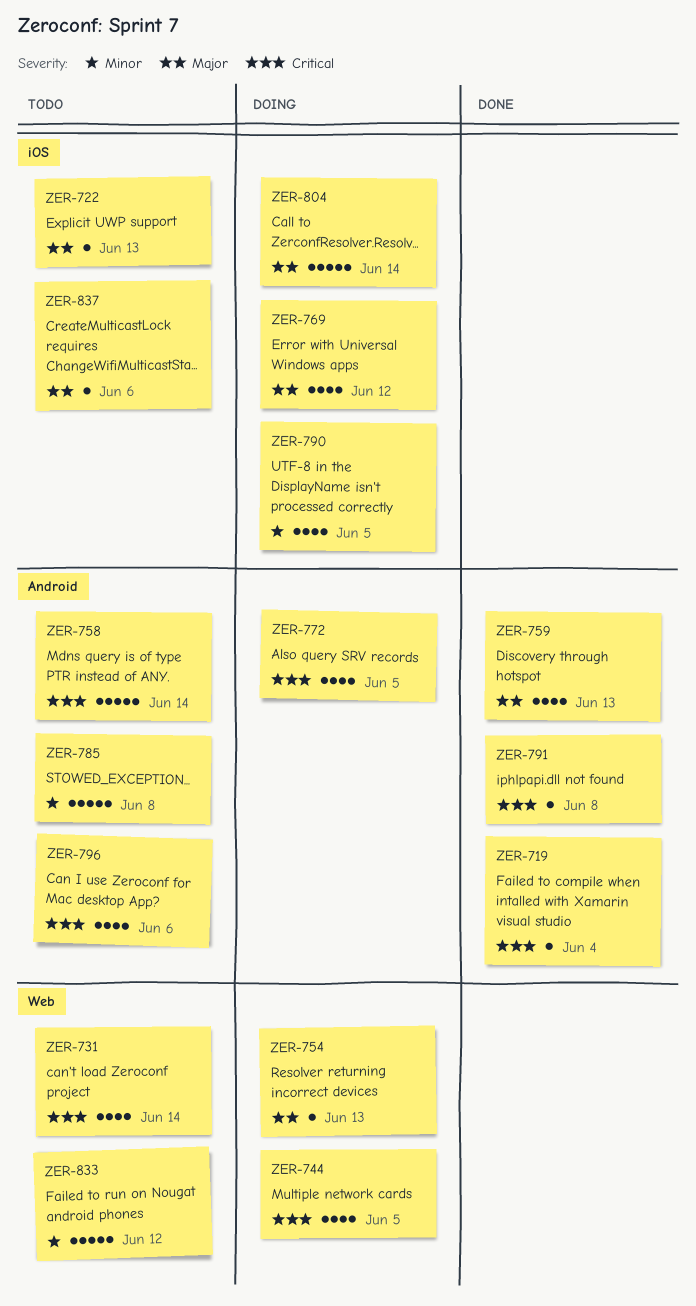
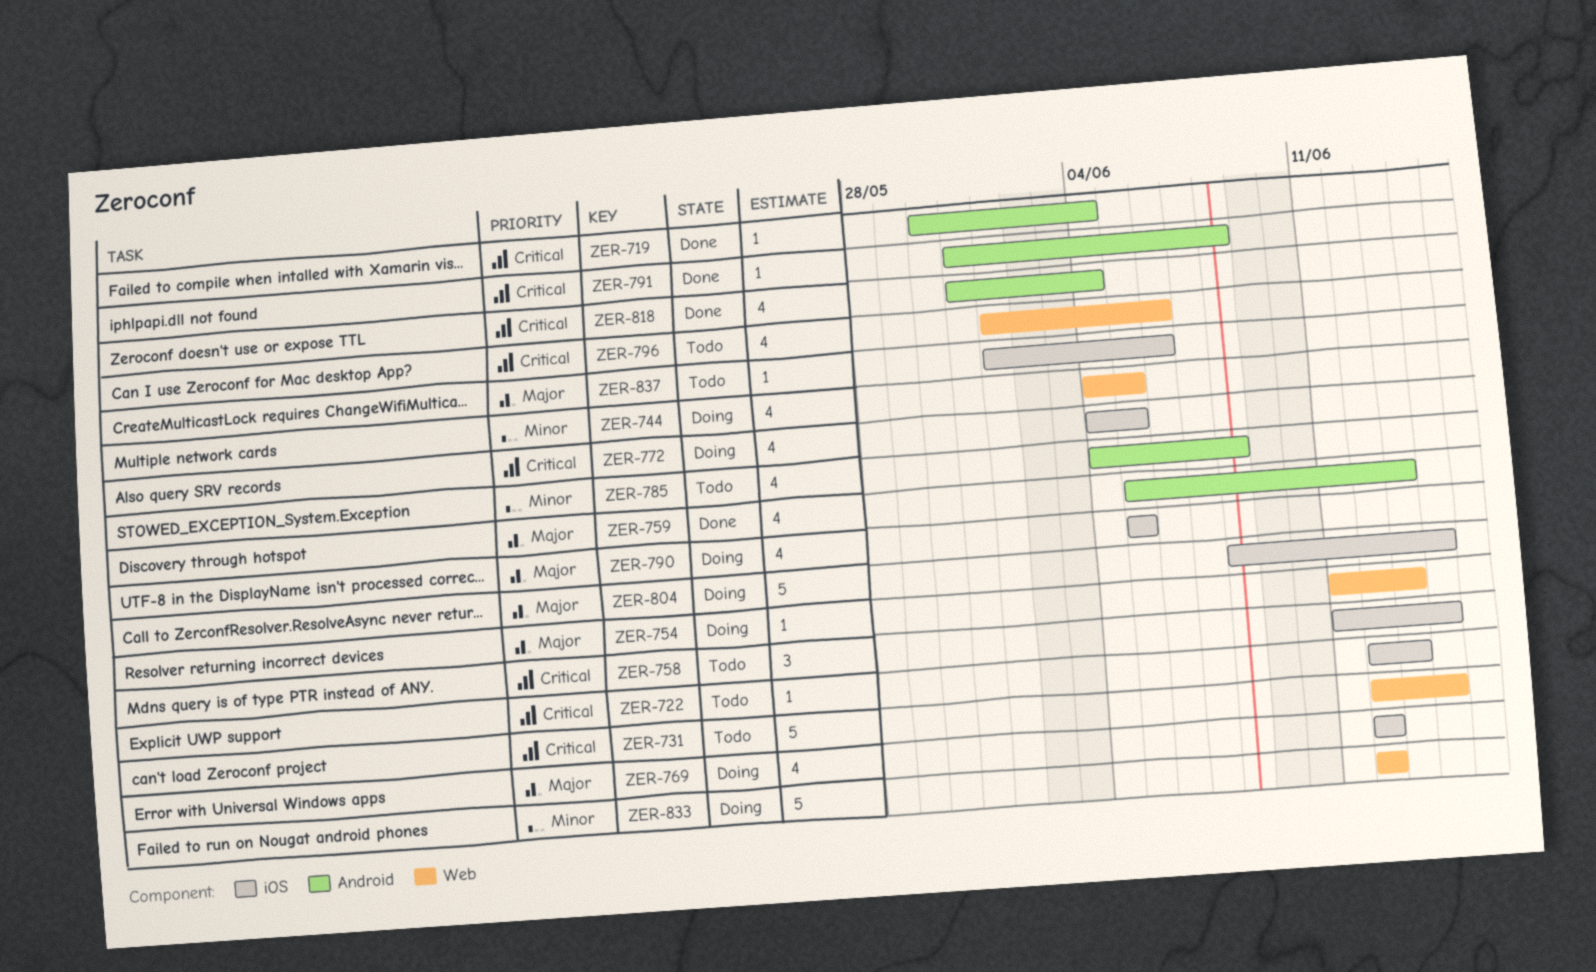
ZER-722, priority: Major -> Critical
ZER-731, estimate: 4 -> 5
ZER-744, priority: Critical -> Minor
ZER-758, label: Android -> iOS
ZER-758, estimate: 5 -> 3
ZER-772, label: Android -> iOS
ZER-785, estimate: 5 -> 4
ZER-790, priority: Minor -> Major
ZER-796, label: Android -> Web
ZER-818: none -> present
ZER-833, status: Todo -> Doing

